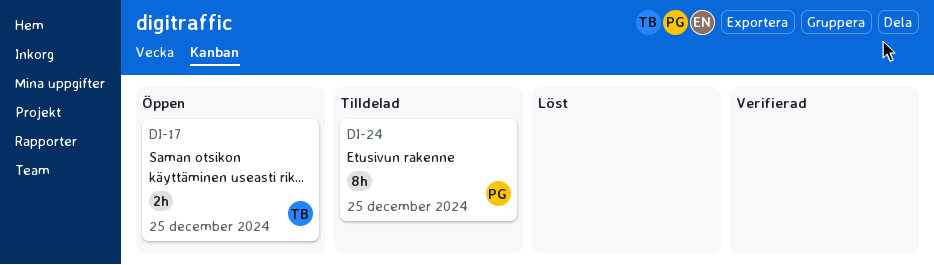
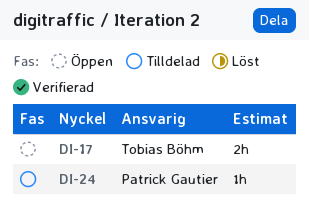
DI-24, estimate: 8h -> 1h

